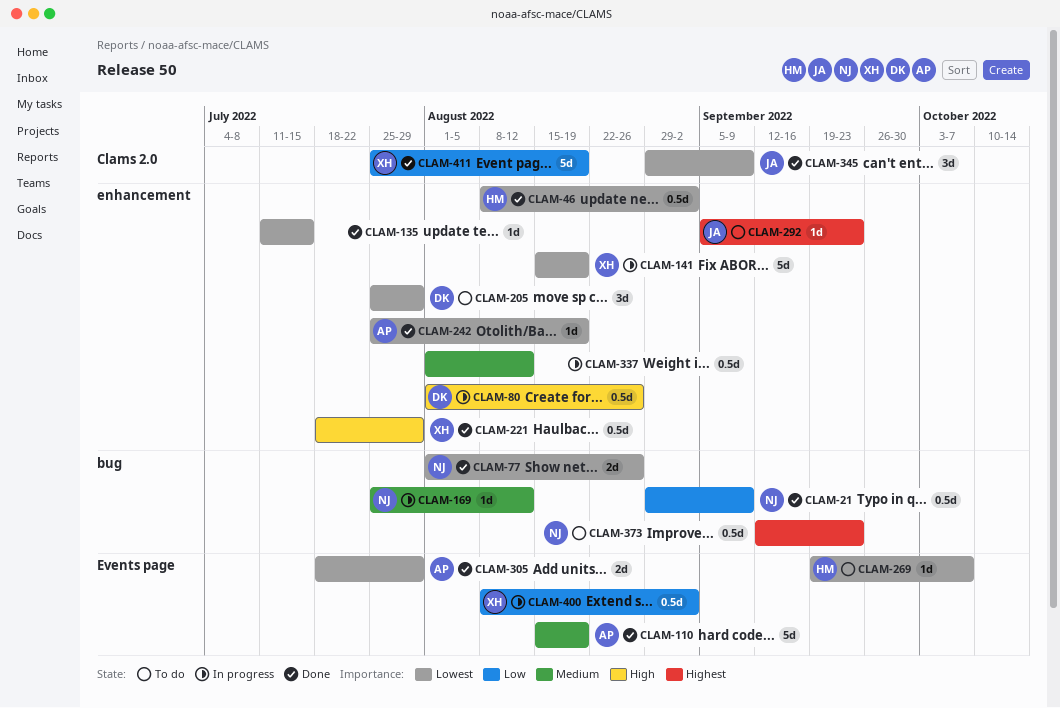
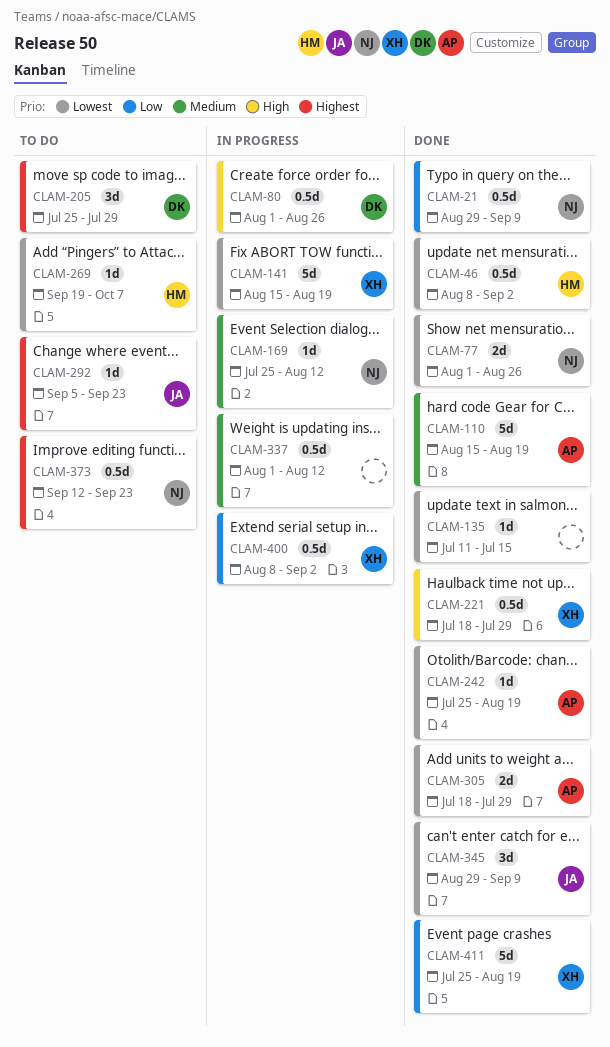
CLAM-205, priority: Lowest -> Highest

